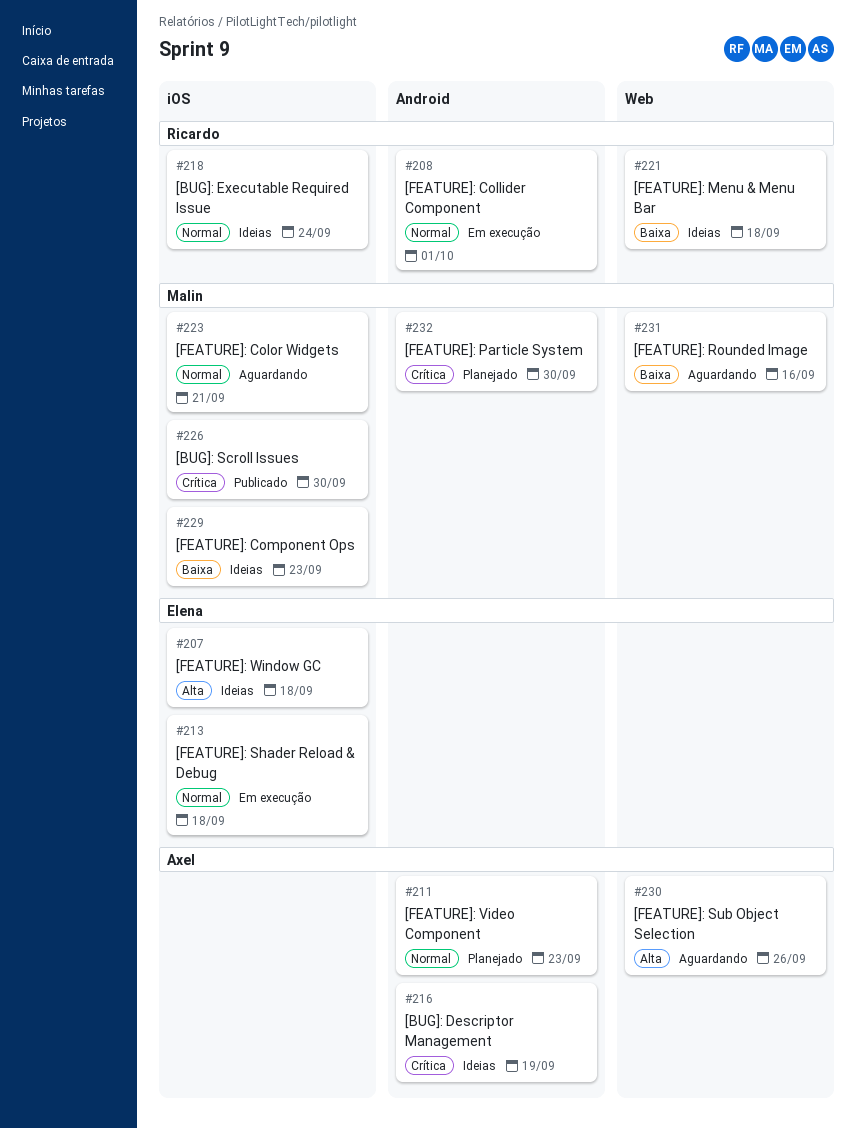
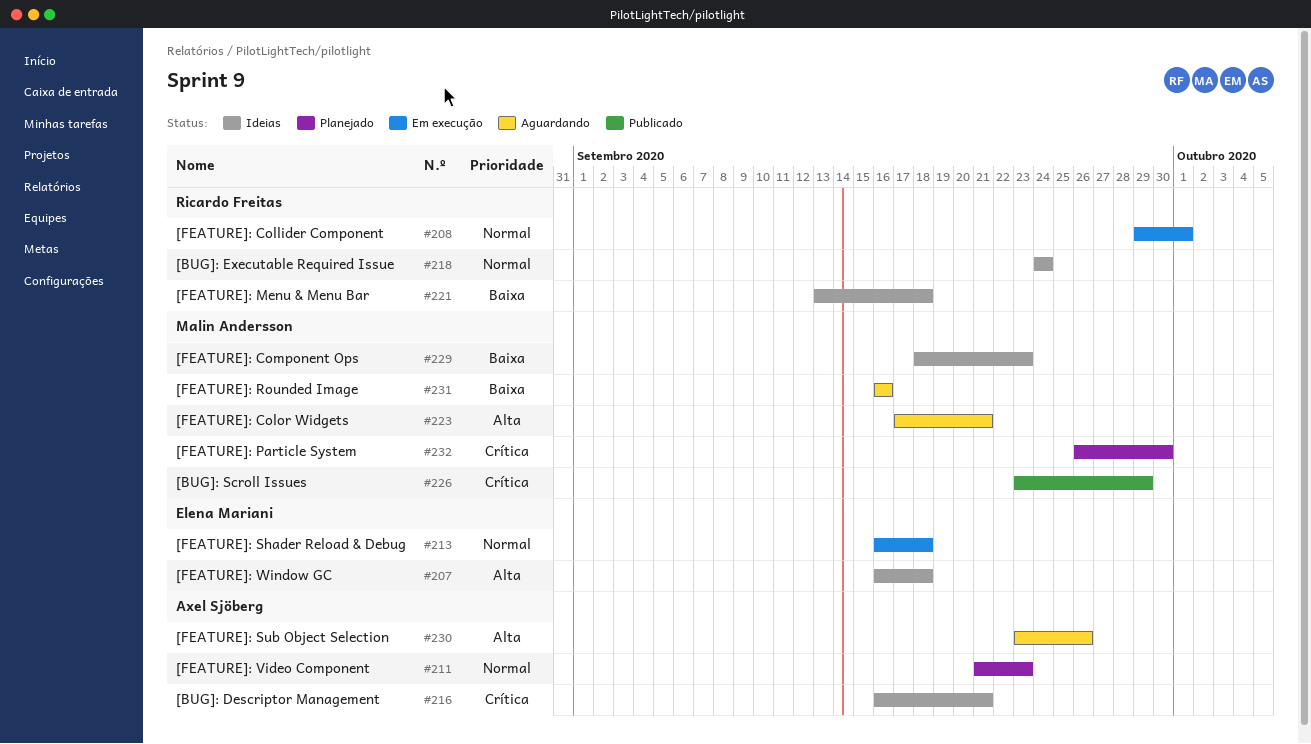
#216, due: Sep 19 -> Sep 21
#223, priority: Normal -> Alta
#226, due: Sep 30 -> Sep 29

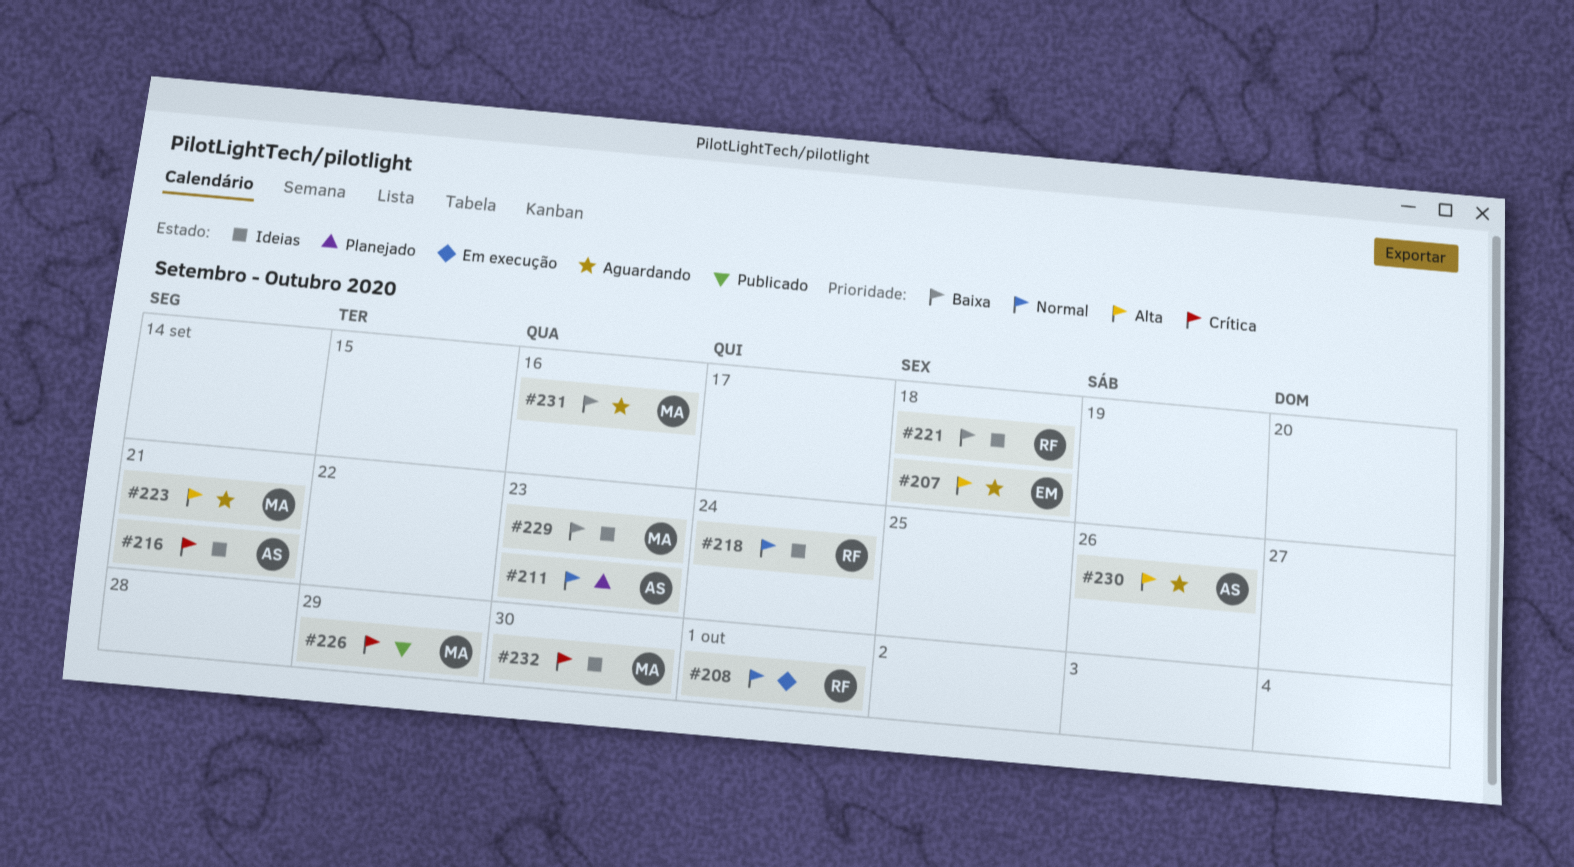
#207, status: Ideias -> Aguardando
#213: present -> none
#232, status: Planejado -> Ideias

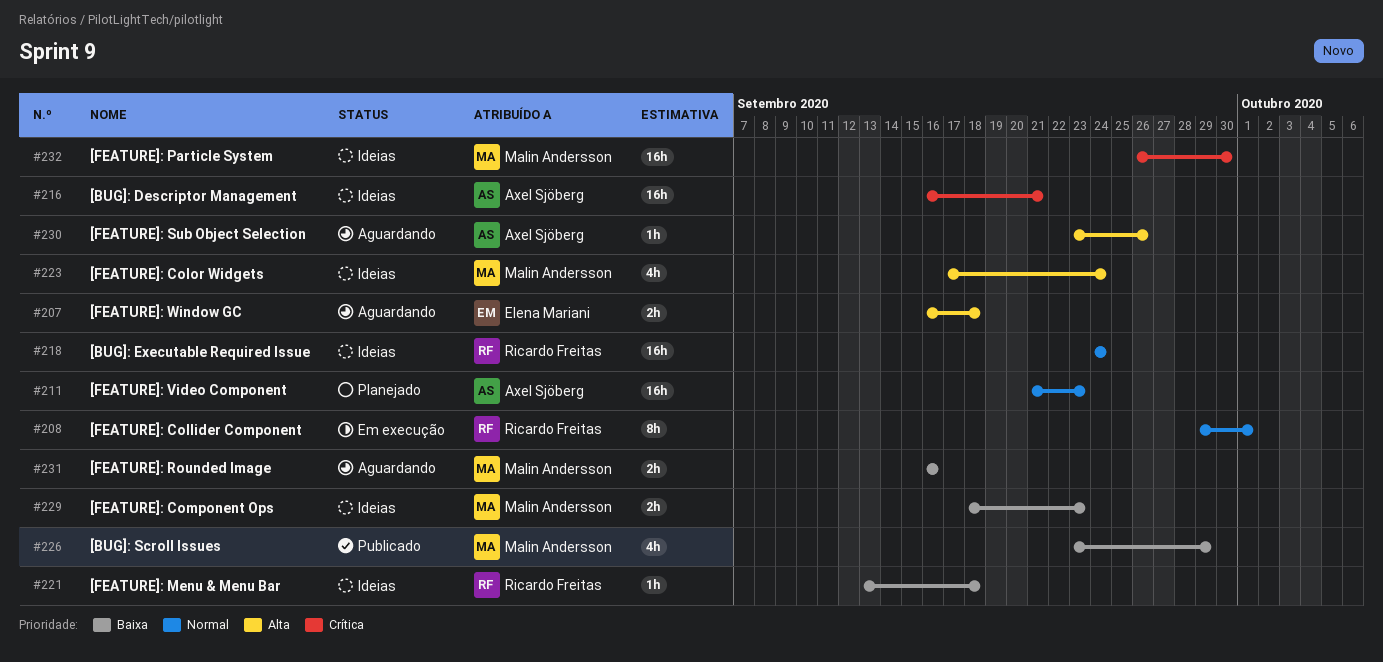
#223, status: Aguardando -> Ideias
#223, due: Sep 21 -> Sep 24
#226, priority: Crítica -> Baixa

